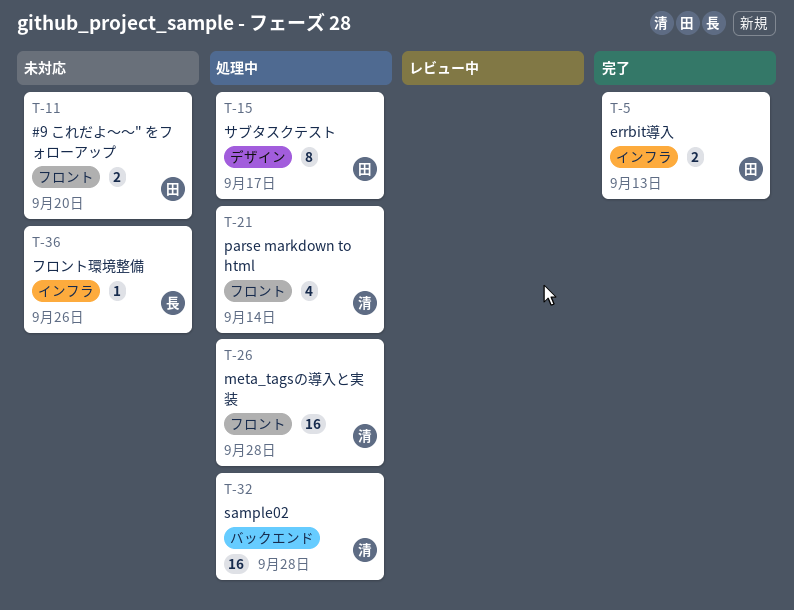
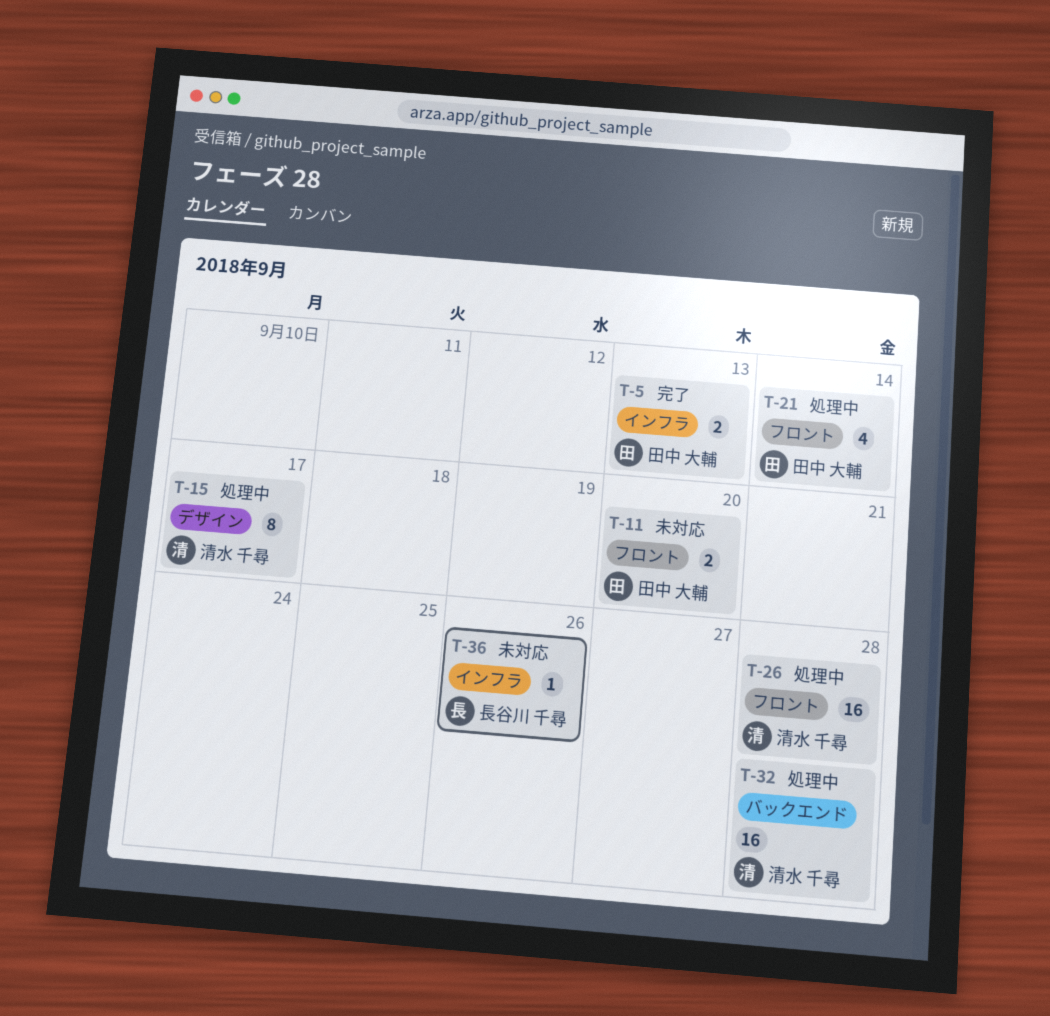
T-15, owner: 田中 大輔 -> 清水 千尋
T-21, owner: 清水 千尋 -> 田中 大輔

